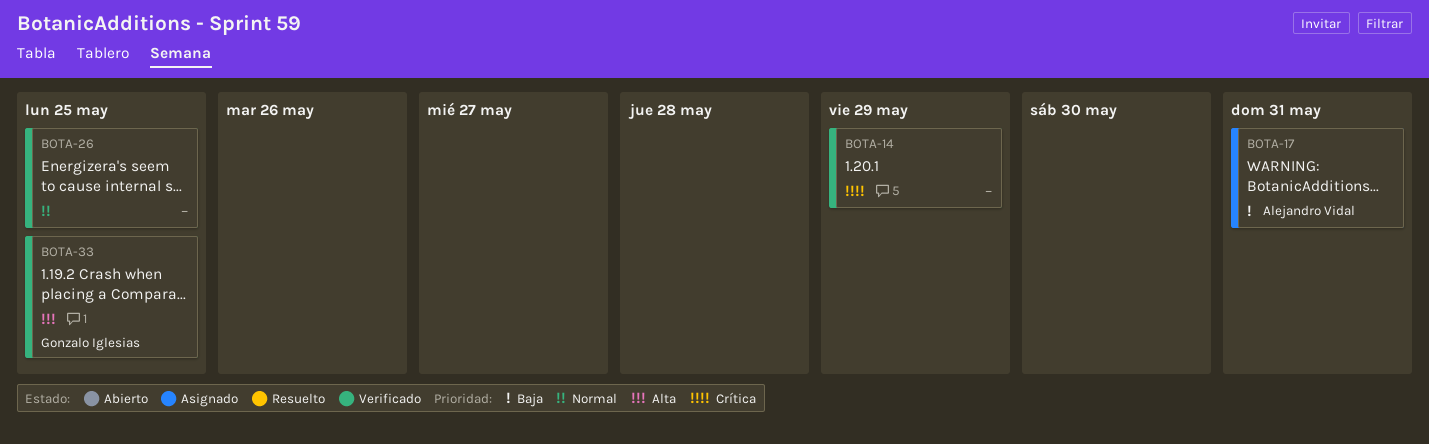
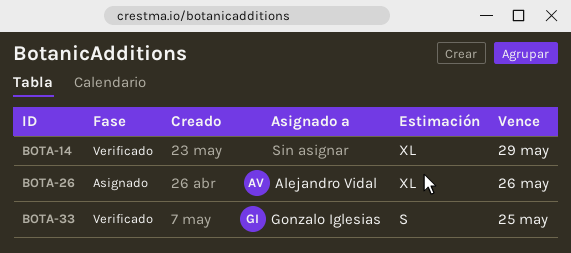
BOTA-17: present -> none
BOTA-26, status: Verificado -> Asignado
BOTA-26, owner: none -> Alejandro Vidal
BOTA-26, due: May 25 -> May 26

